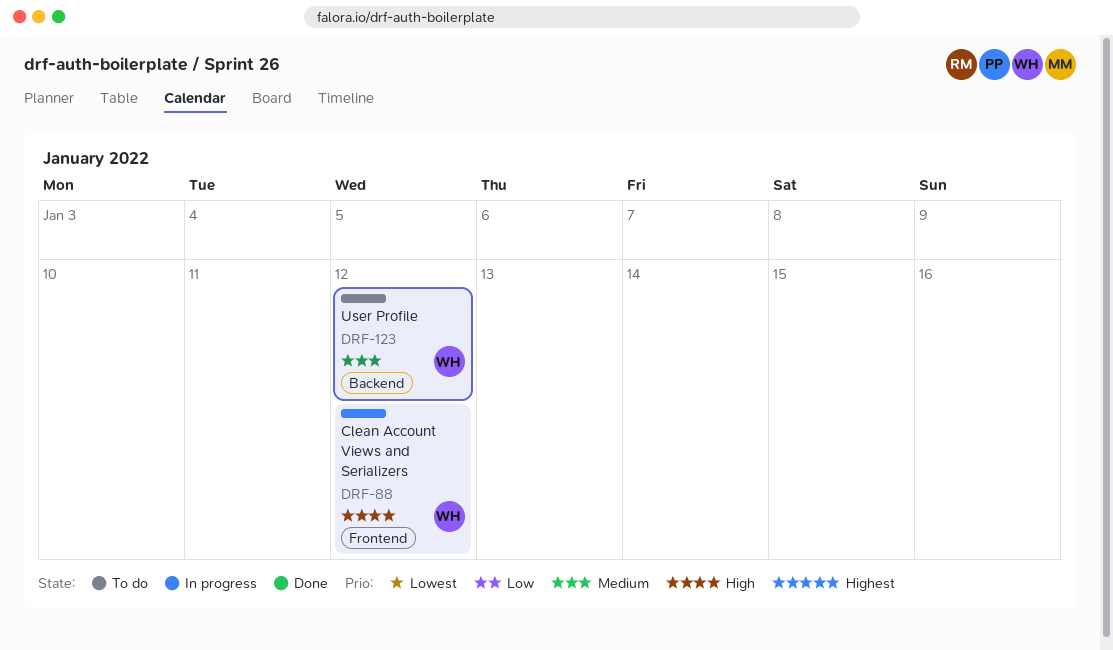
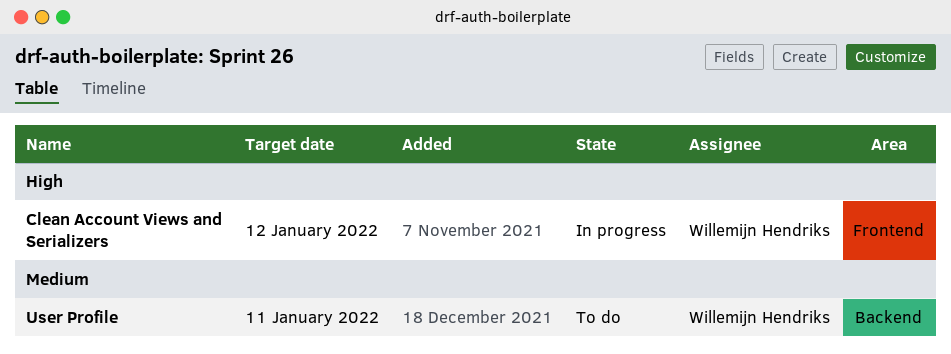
User Profile, due: Jan 12 -> Jan 11

